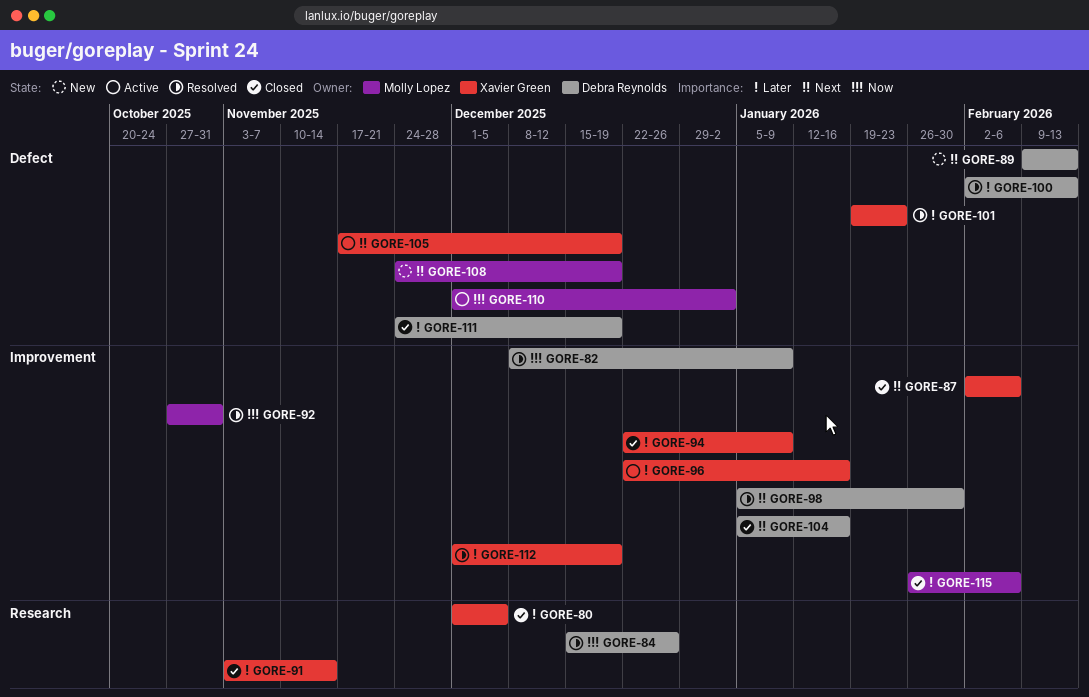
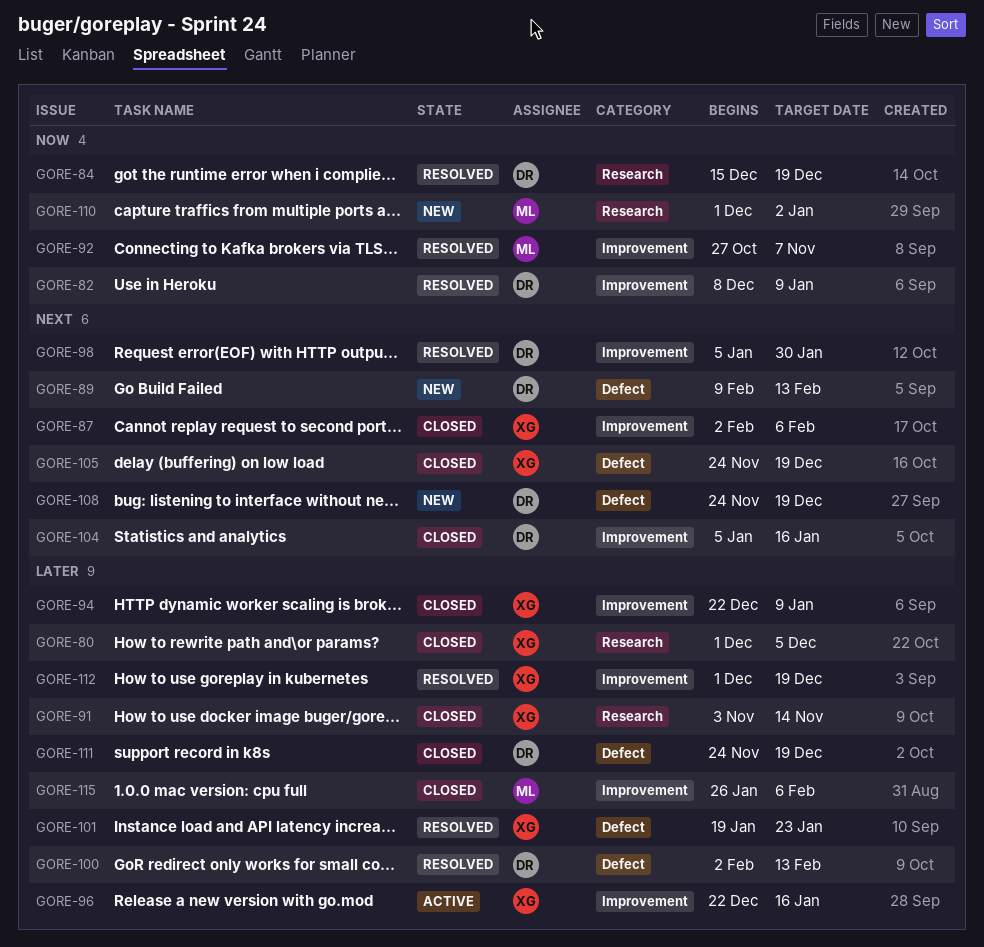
GORE-84, due: Dec 26 -> Dec 19
GORE-92, due: Oct 31 -> Nov 7
GORE-105, status: Active -> Closed
GORE-105, start: Nov 17 -> Nov 24
GORE-108, owner: Molly Lopez -> Debra Reynolds
GORE-110, status: Active -> New
GORE-110, label: Defect -> Research

